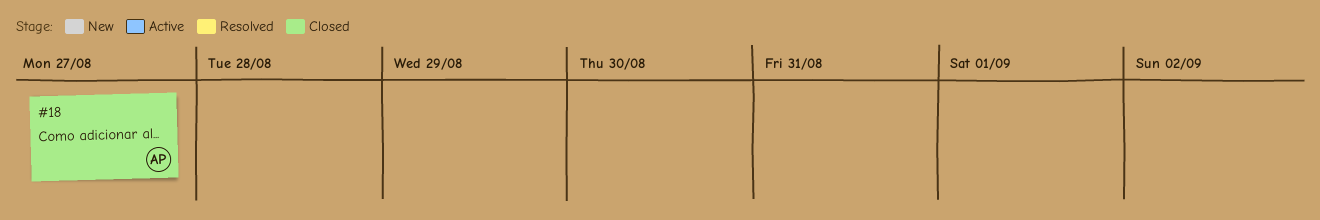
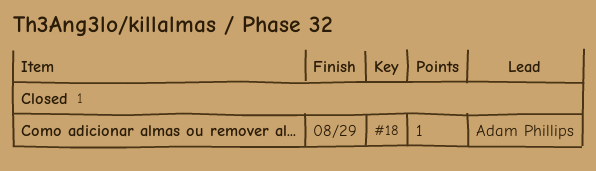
#18, due: Aug 27 -> Aug 29

